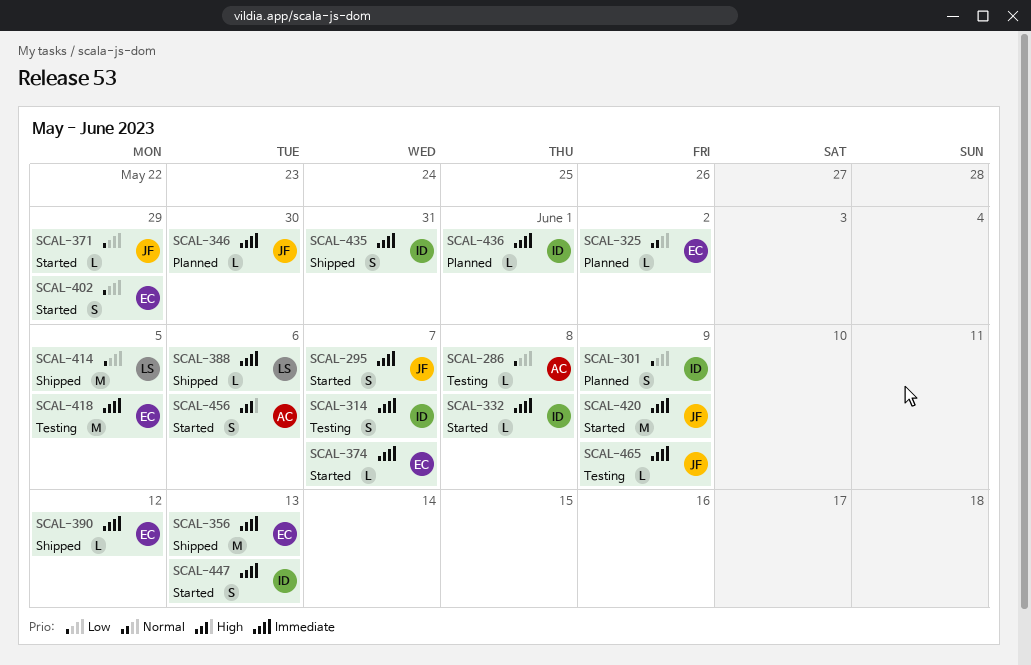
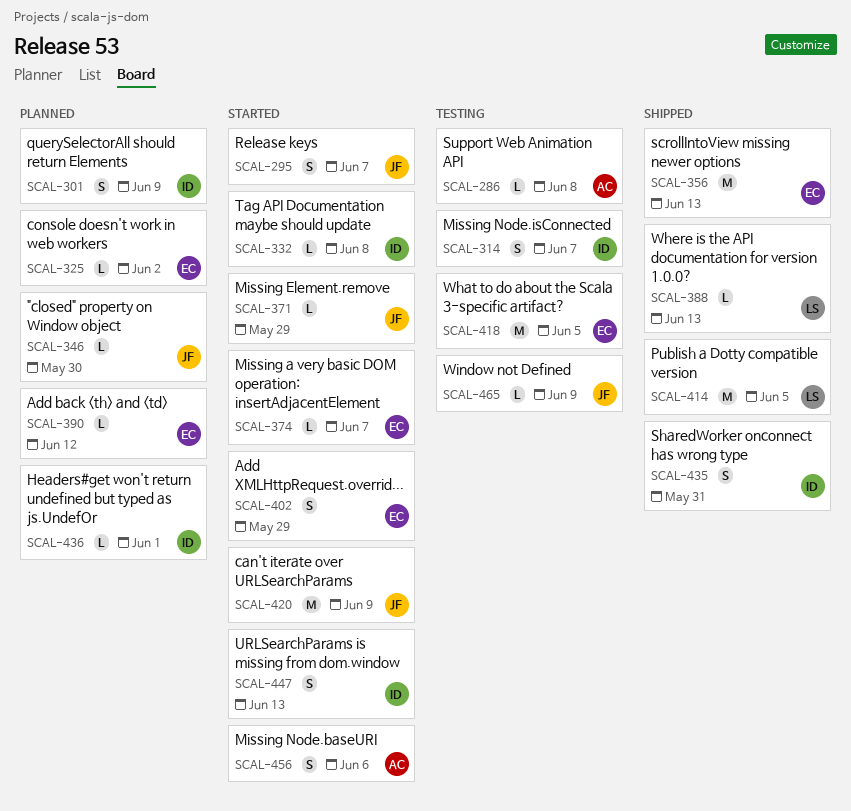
SCAL-388, due: Jun 6 -> Jun 13
SCAL-390, status: Shipped -> Planned

